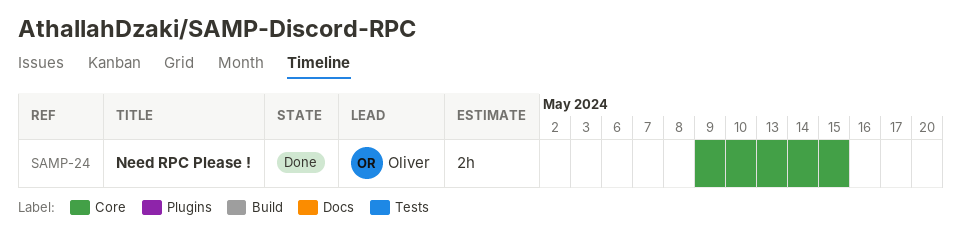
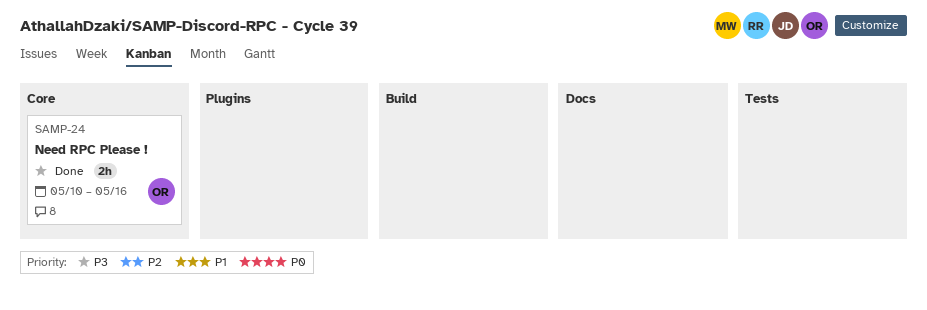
SAMP-24, start: May 9 -> May 10
SAMP-24, due: May 15 -> May 16

